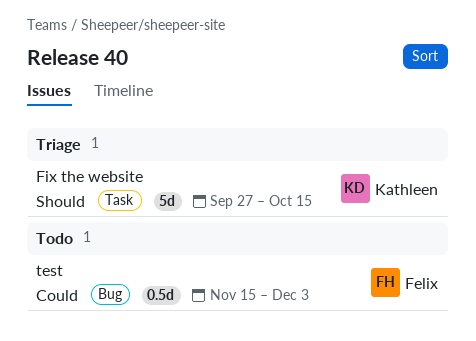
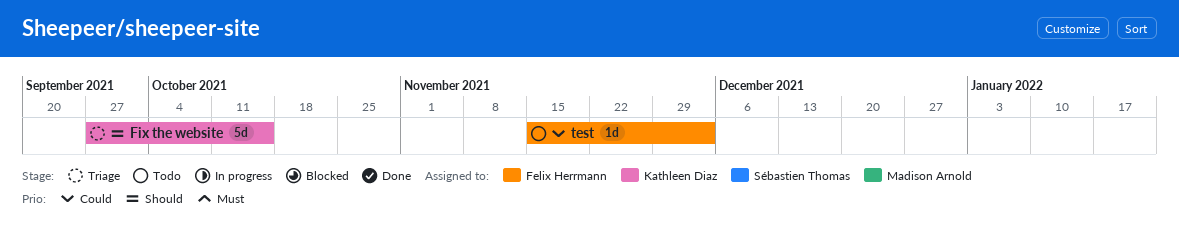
test, estimate: 0.5d -> 1d

